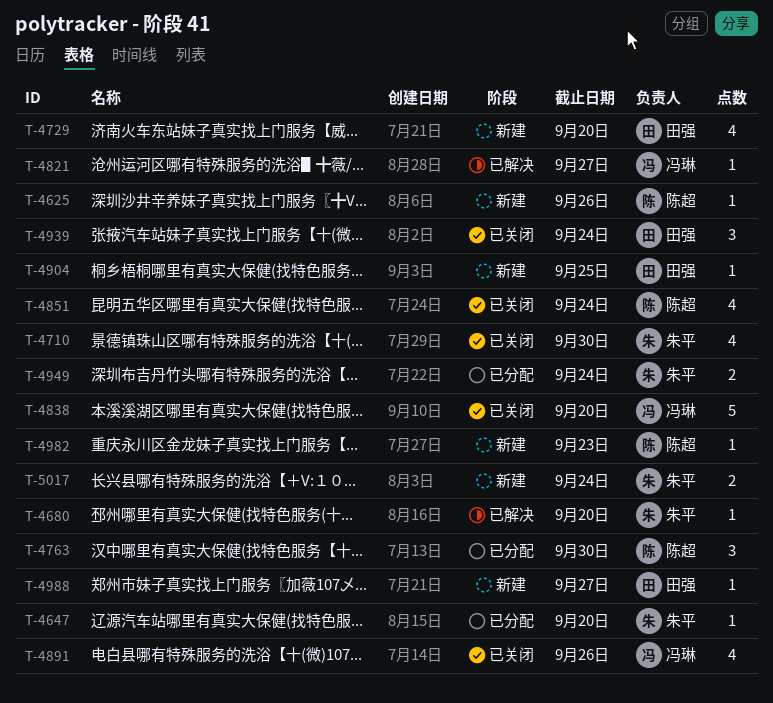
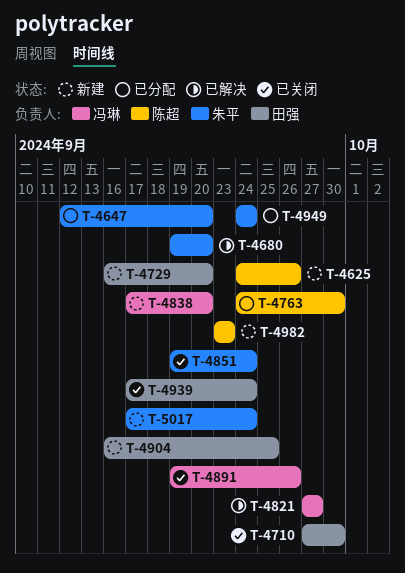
T-4710, owner: 朱平 -> 田强
T-4838, status: 已关闭 -> 新建
T-4851, owner: 陈超 -> 朱平
T-4988: present -> none

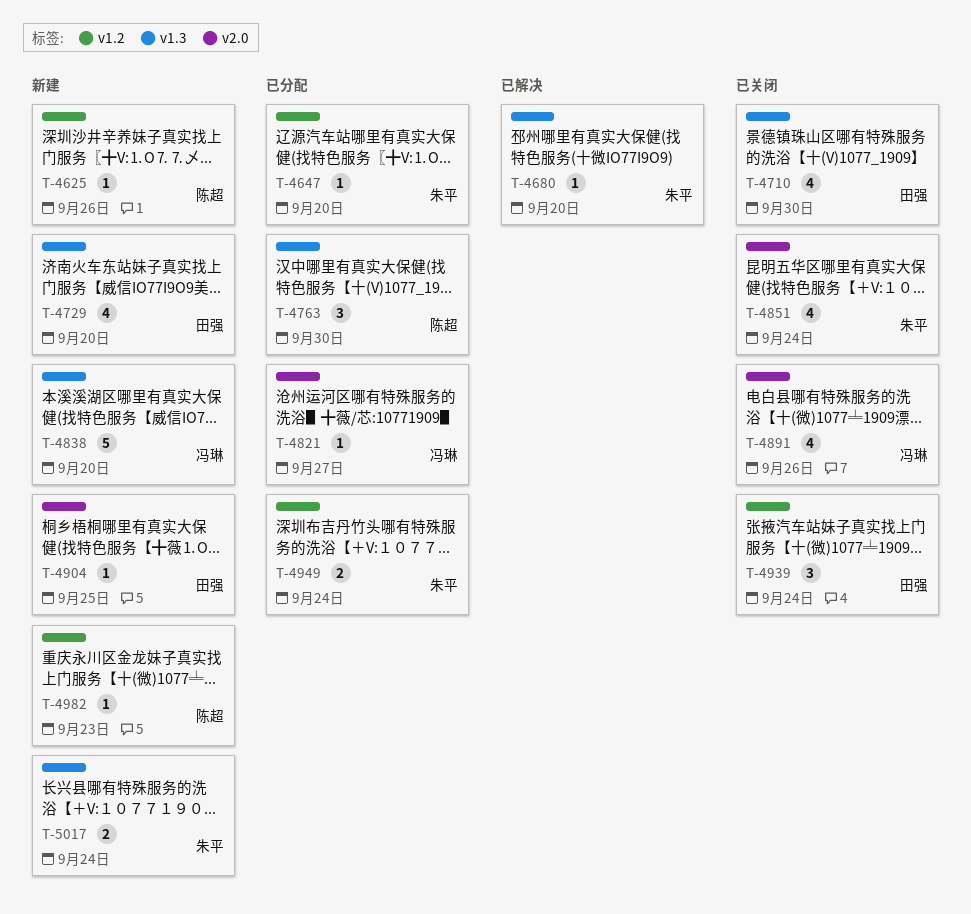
T-4821, status: 已解决 -> 已分配

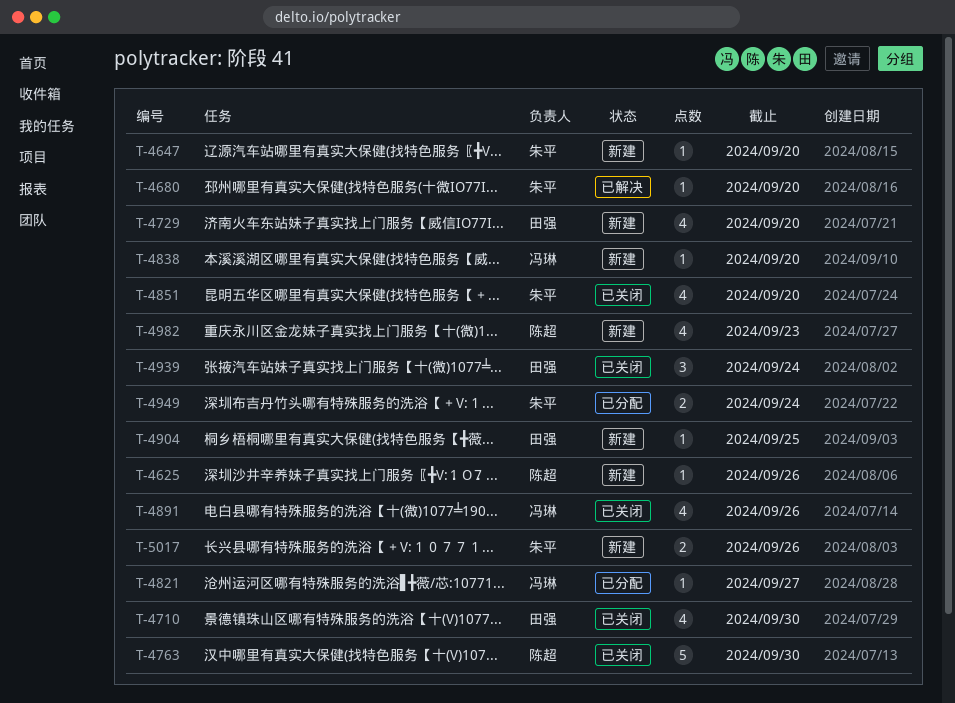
T-4647, status: 已分配 -> 新建
T-4763, status: 已分配 -> 已关闭
T-4763, estimate: 3 -> 5
T-4838, estimate: 5 -> 1
T-4851, due: Sep 24 -> Sep 20
T-4982, estimate: 1 -> 4
T-5017, due: Sep 24 -> Sep 26

